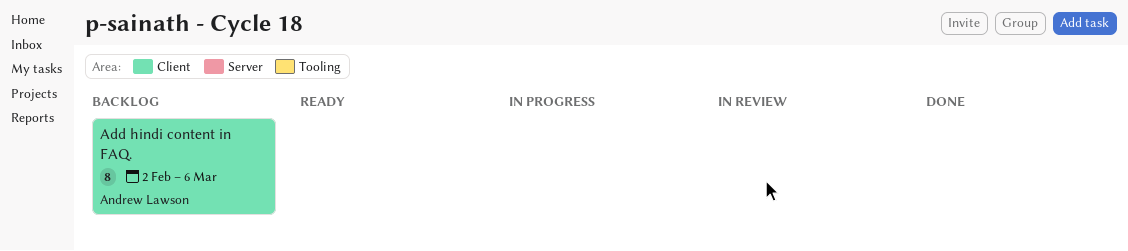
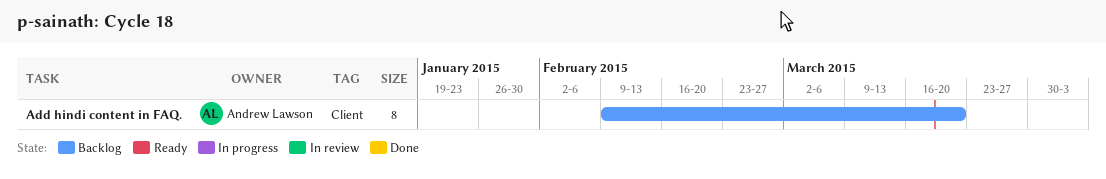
Add hindi content in FAQ., start: Feb 2 -> Feb 9
Add hindi content in FAQ., due: Mar 6 -> Mar 20

